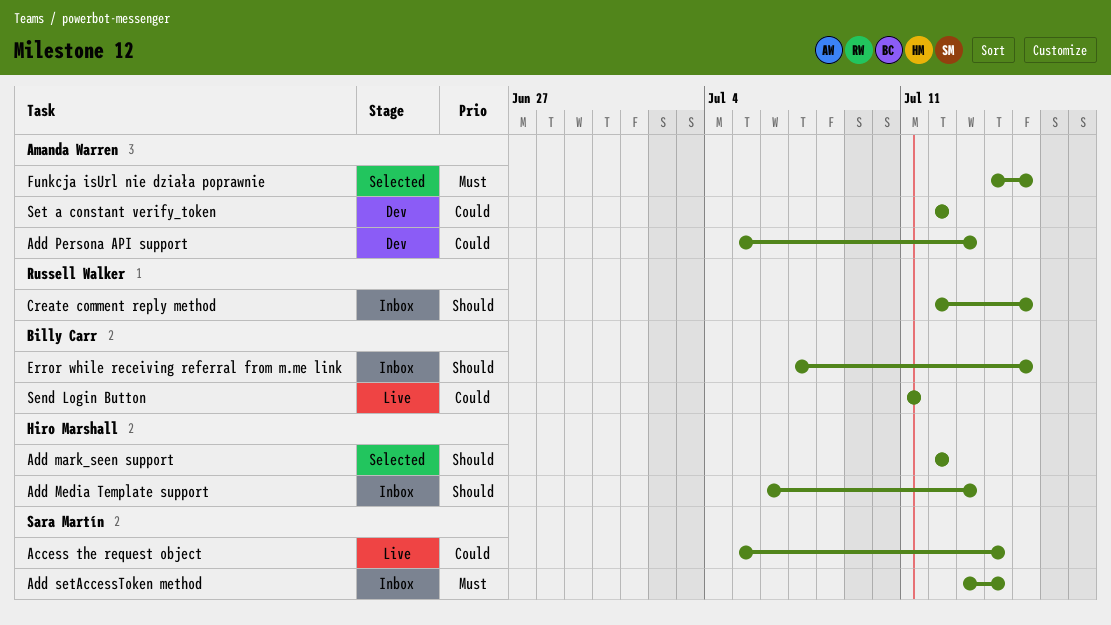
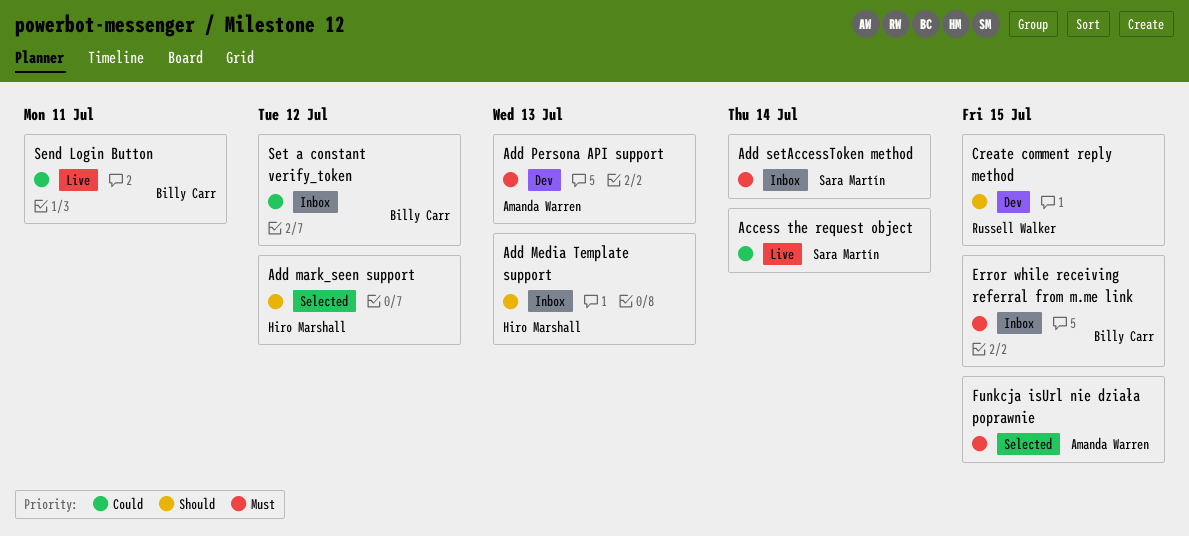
Add Persona API support, priority: Could -> Must
Create comment reply method, status: Inbox -> Dev
Error while receiving referral from m.me link, priority: Should -> Must
Set a constant verify_token, status: Dev -> Inbox
Set a constant verify_token, owner: Amanda Warren -> Billy Carr

